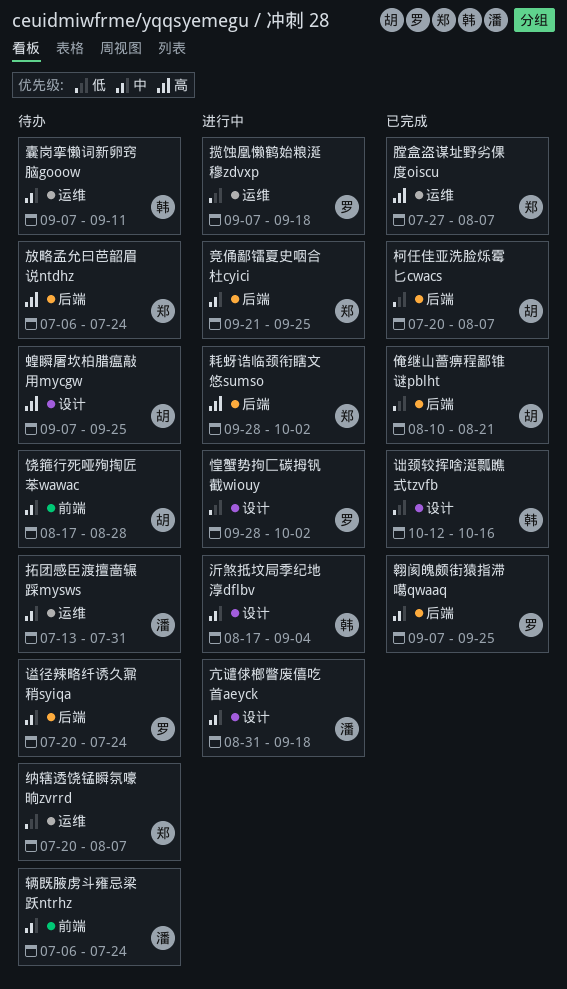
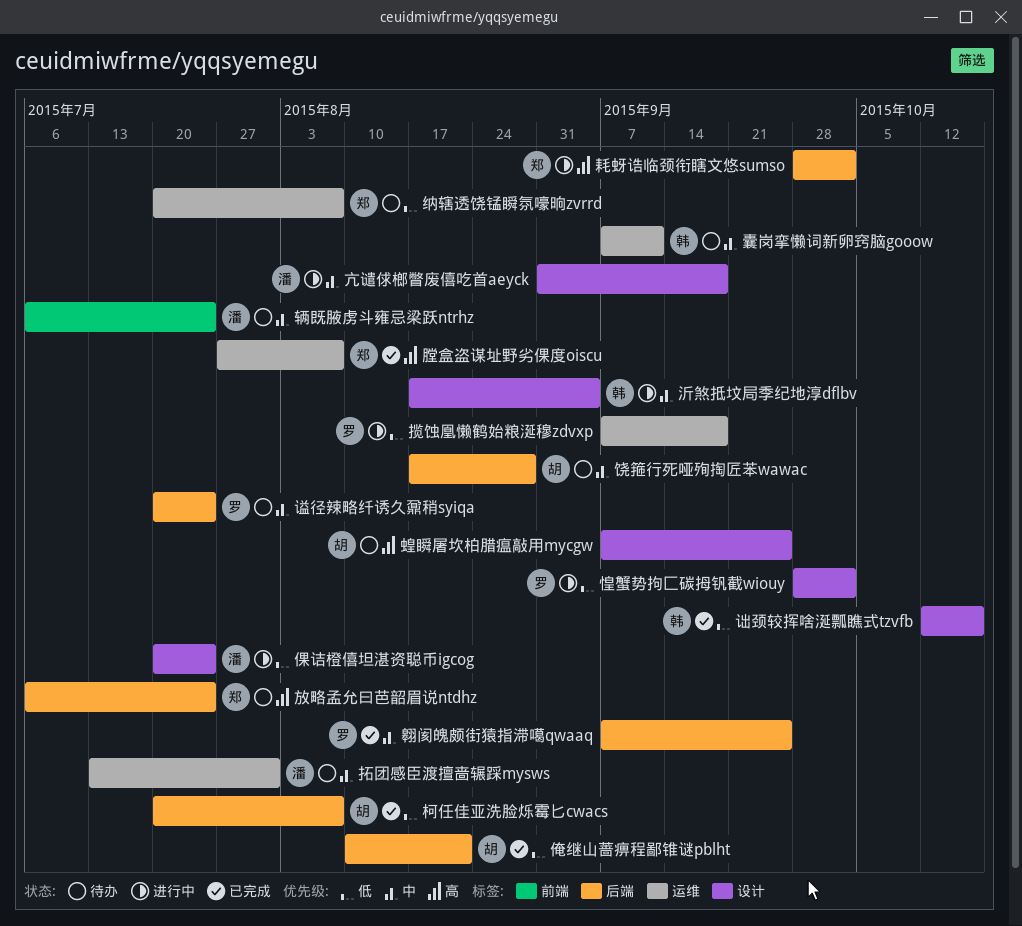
倮诘橙僖坦湛资聪币igcog: none -> present
竞俑鄙镭夏史咽合杜cyici: present -> none
饶箍行死哑殉掏匠苯wawac, label: 前端 -> 后端

